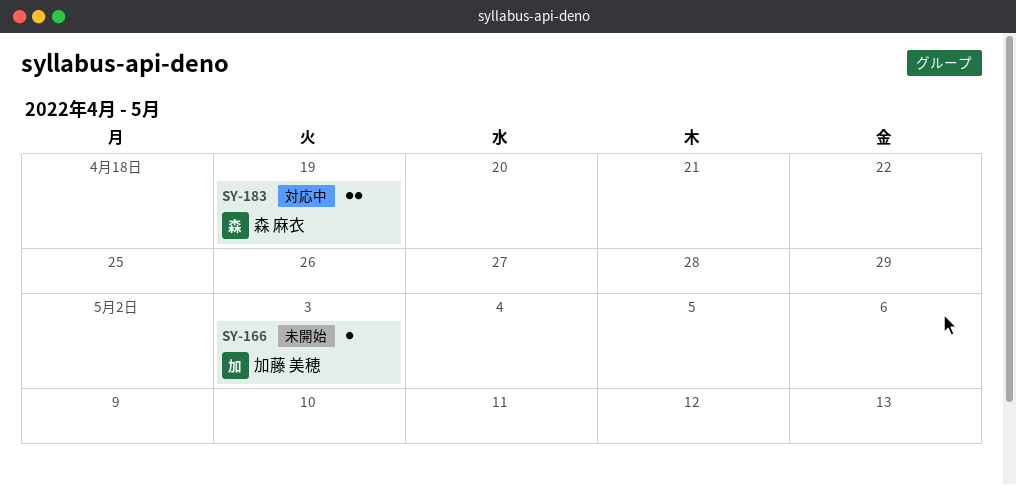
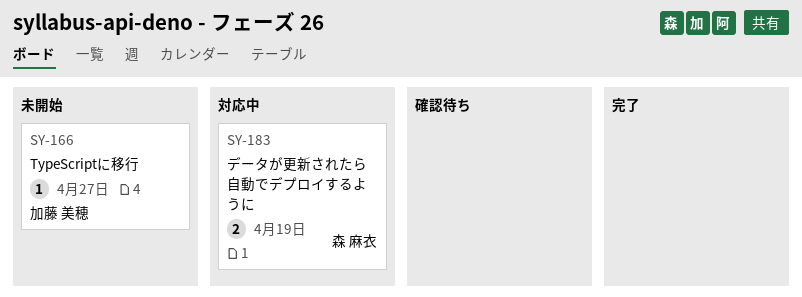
SY-166, due: May 3 -> Apr 27

